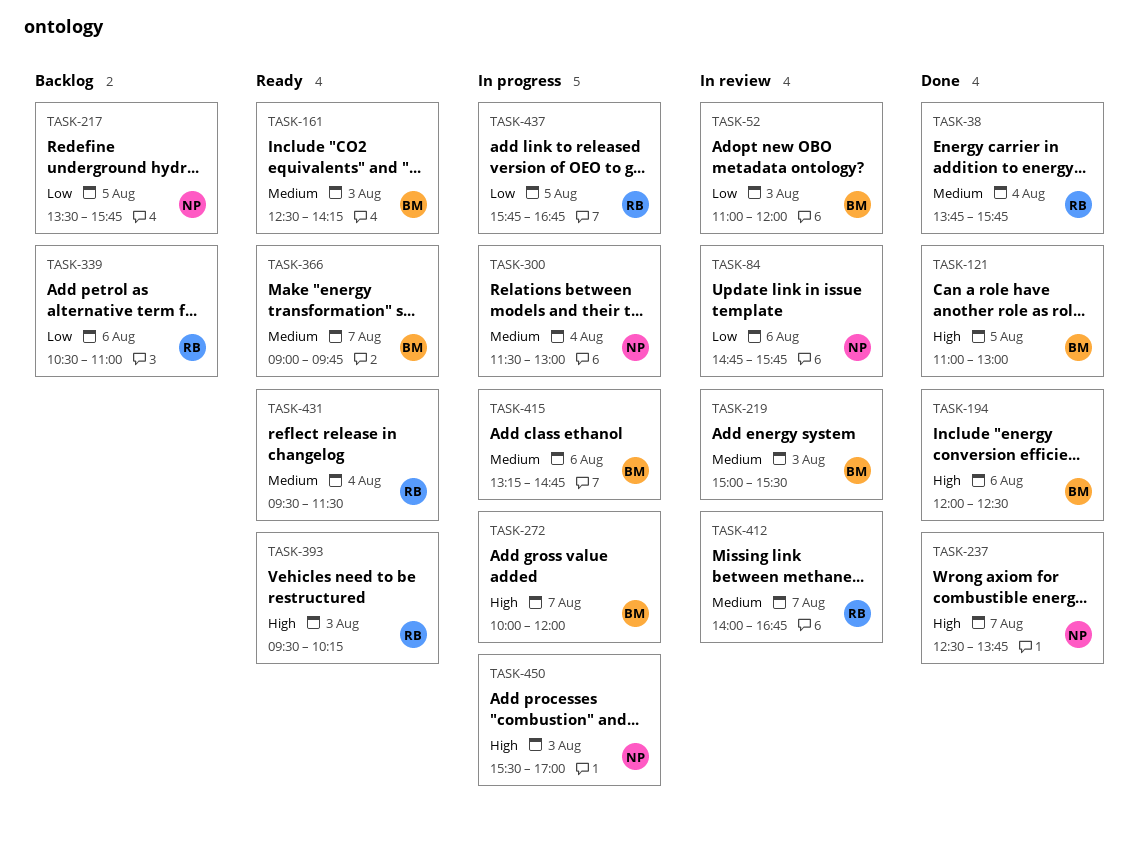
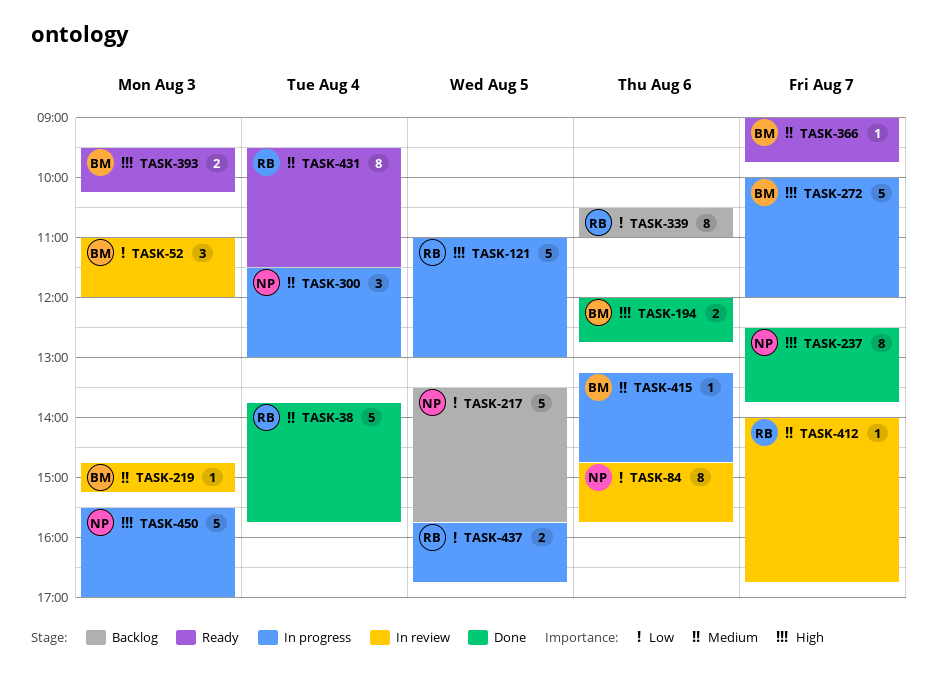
TASK-121, status: Done -> In progress
TASK-121, owner: BM -> RB
TASK-161: present -> none
TASK-194, ends: 12:30 -> 12:45
TASK-219, begins: 15:00 -> 14:45
TASK-219, ends: 15:30 -> 15:15
TASK-393, owner: RB -> BM

